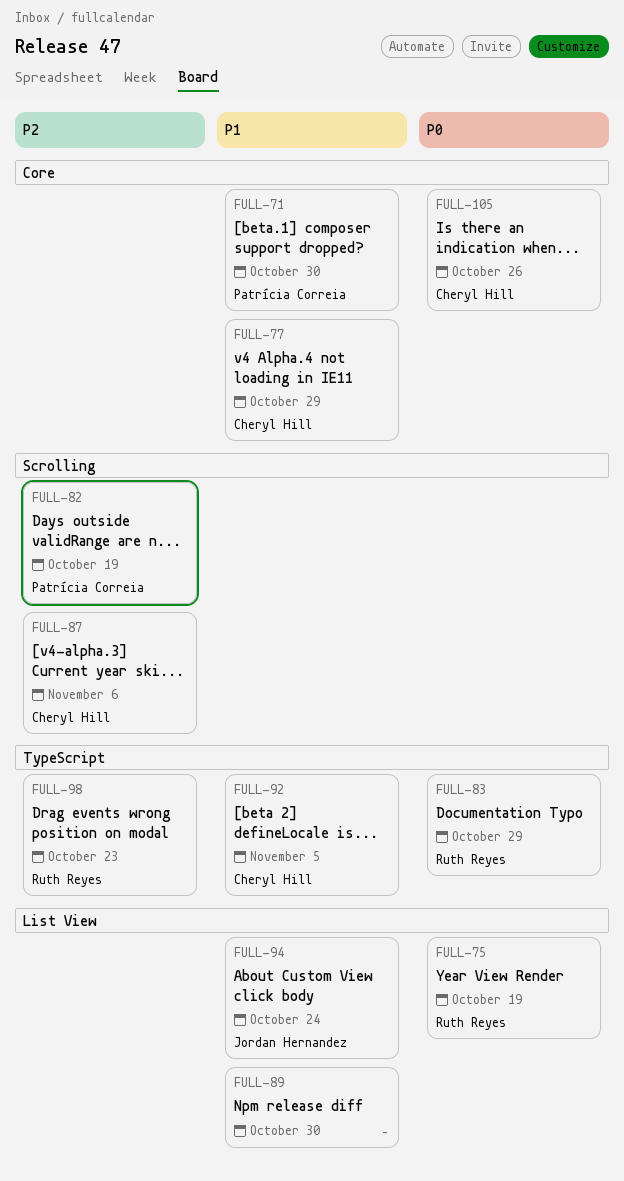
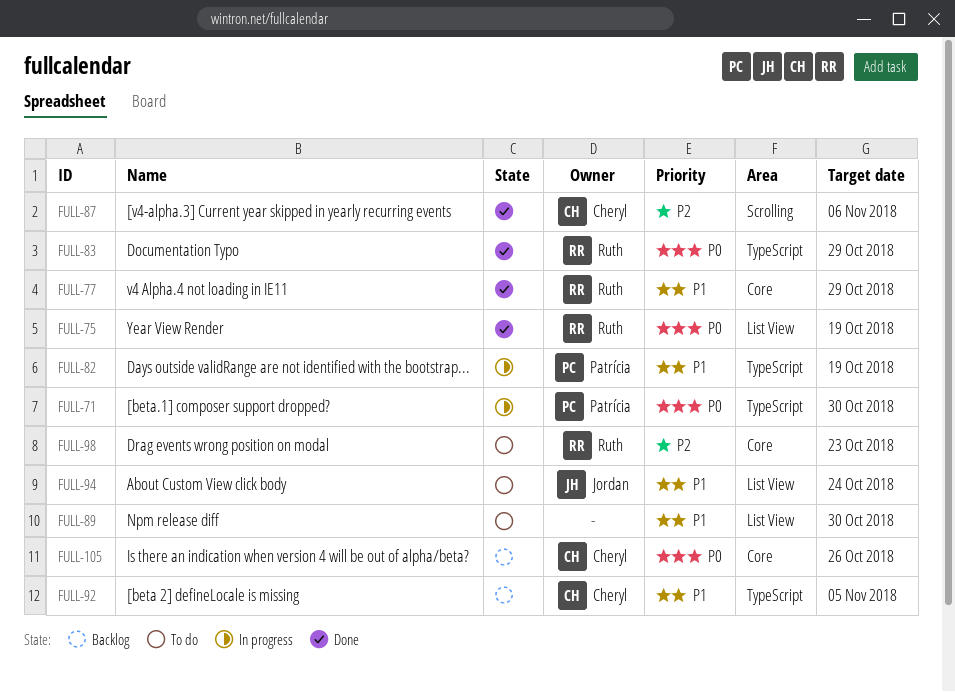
FULL-71, priority: P1 -> P0
FULL-71, label: Core -> TypeScript
FULL-77, owner: Cheryl Hill -> Ruth Reyes
FULL-82, priority: P2 -> P1
FULL-82, label: Scrolling -> TypeScript
FULL-98, label: TypeScript -> Core

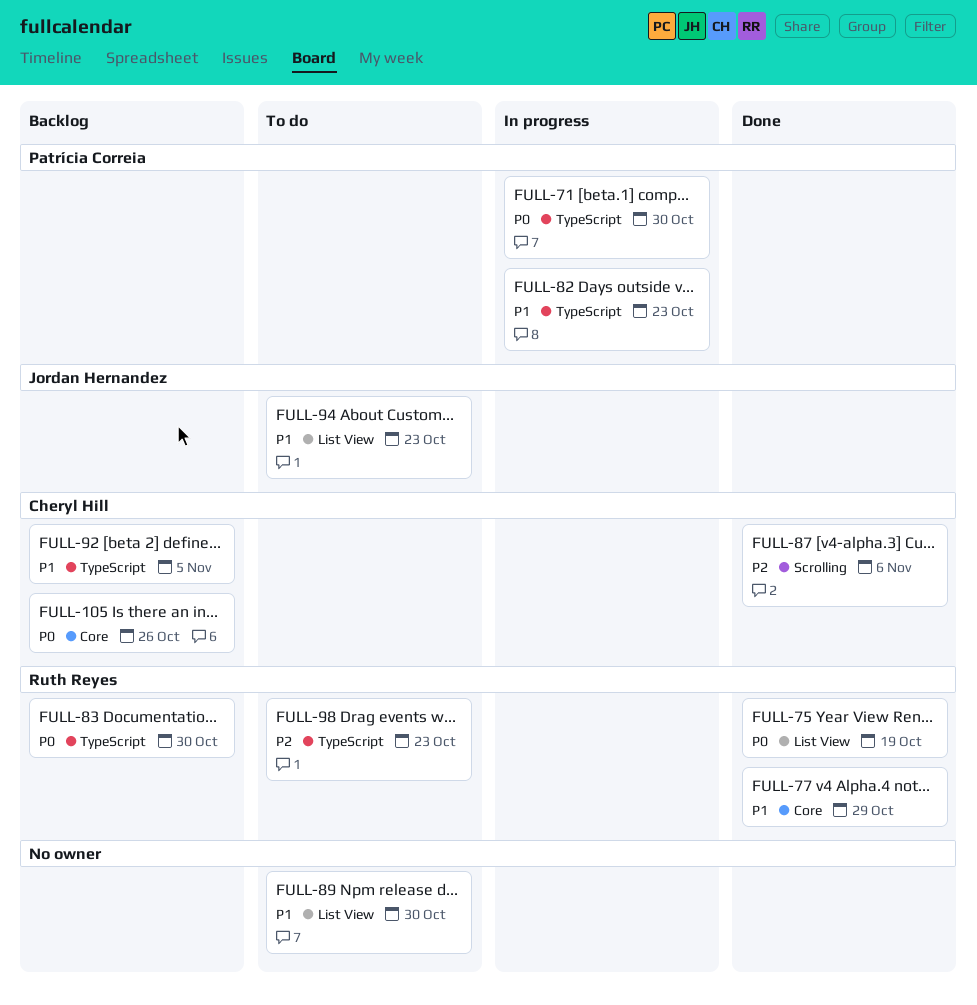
FULL-82, due: Oct 19 -> Oct 23
FULL-83, status: Done -> Backlog
FULL-83, due: Oct 29 -> Oct 30
FULL-94, due: Oct 24 -> Oct 23
FULL-98, label: Core -> TypeScript

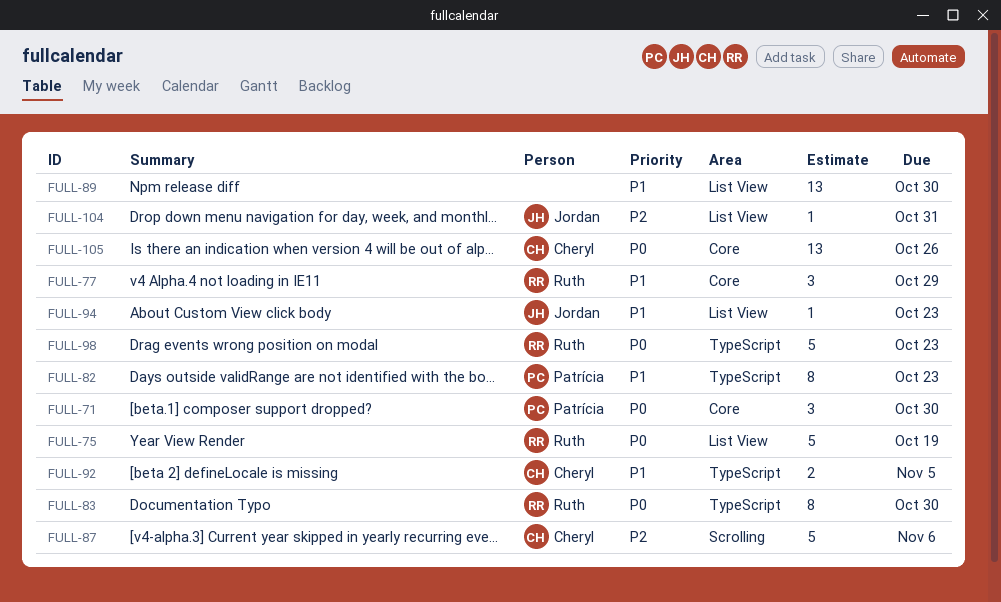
FULL-71, label: TypeScript -> Core
FULL-98, priority: P2 -> P0
FULL-104: none -> present

